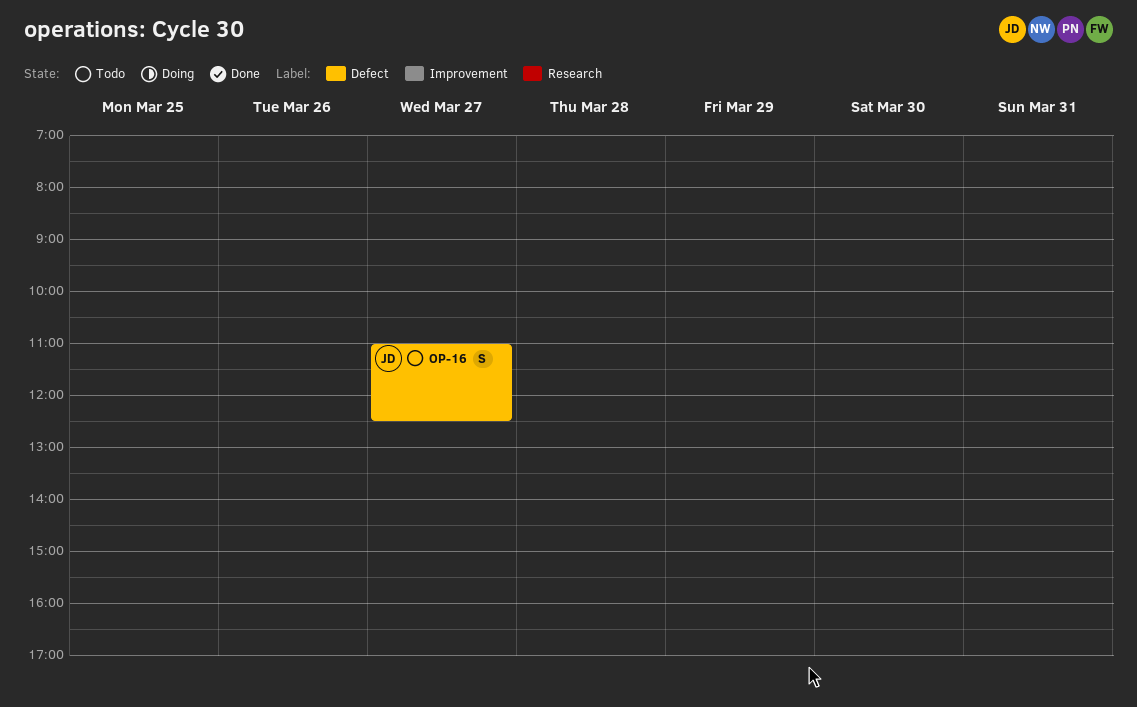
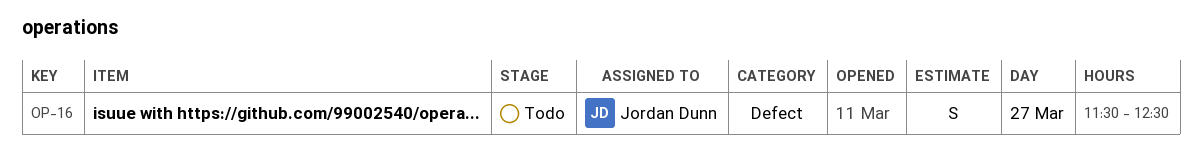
OP-16, begins: 11:00 -> 11:30

